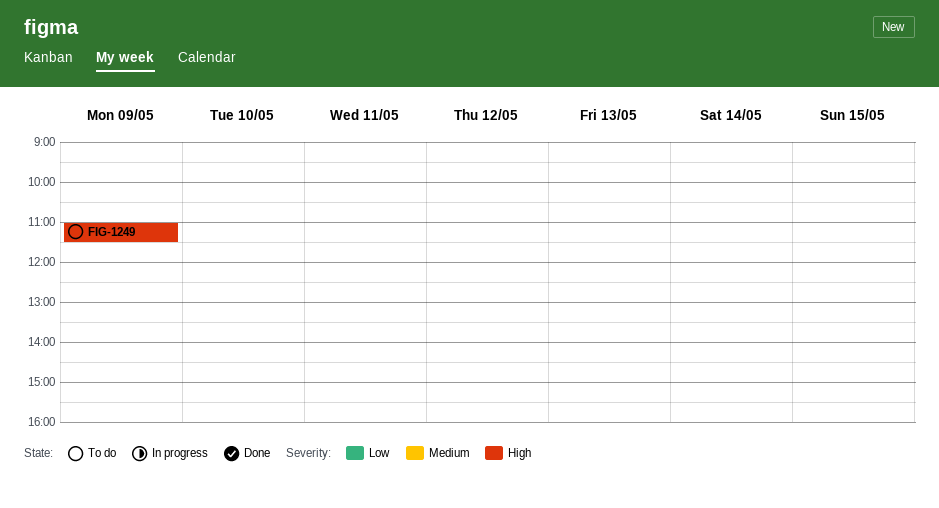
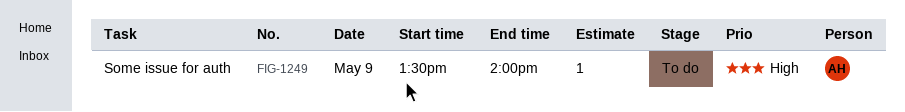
FIG-1249, begins: 11:00 -> 13:30
FIG-1249, ends: 11:30 -> 14:00

